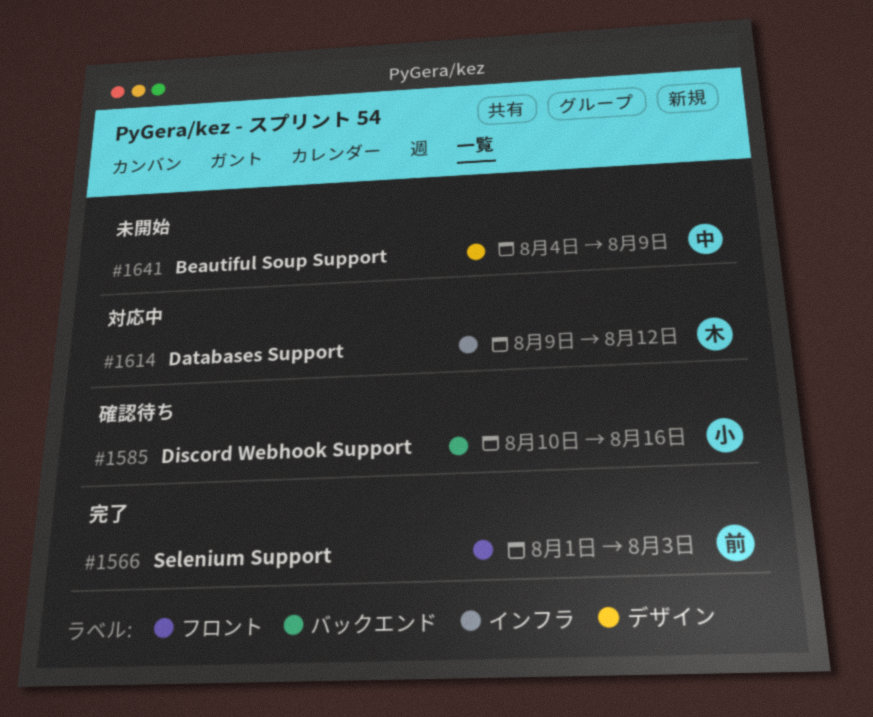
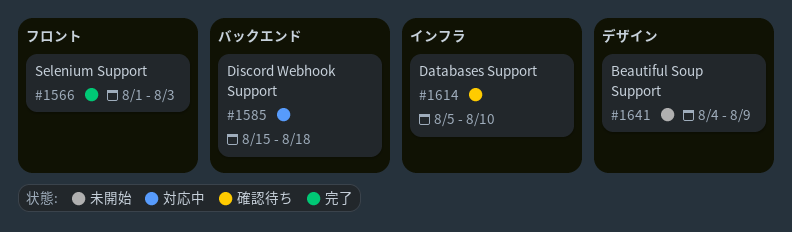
#1585, status: 確認待ち -> 対応中
#1585, start: Aug 10 -> Aug 15
#1585, due: Aug 16 -> Aug 18
#1614, status: 対応中 -> 確認待ち
#1614, start: Aug 9 -> Aug 5
#1614, due: Aug 12 -> Aug 10

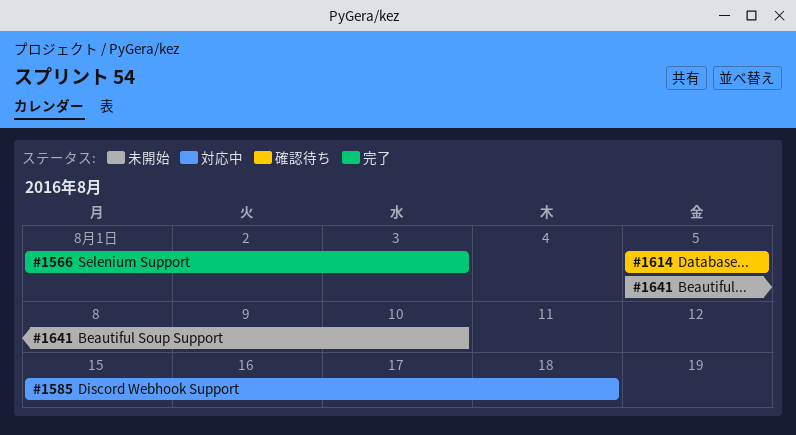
#1614, due: Aug 10 -> Aug 5
#1641, start: Aug 4 -> Aug 5
#1641, due: Aug 9 -> Aug 10

